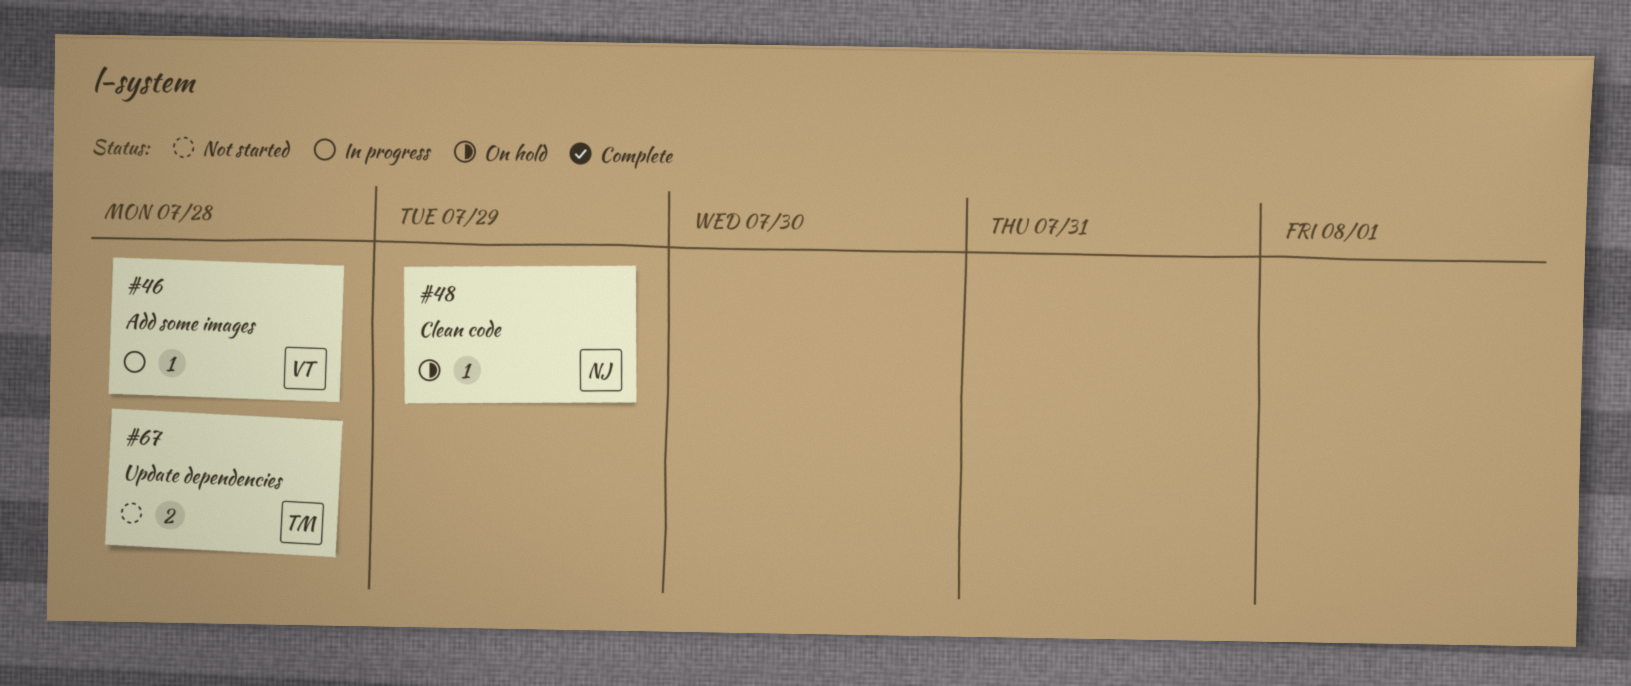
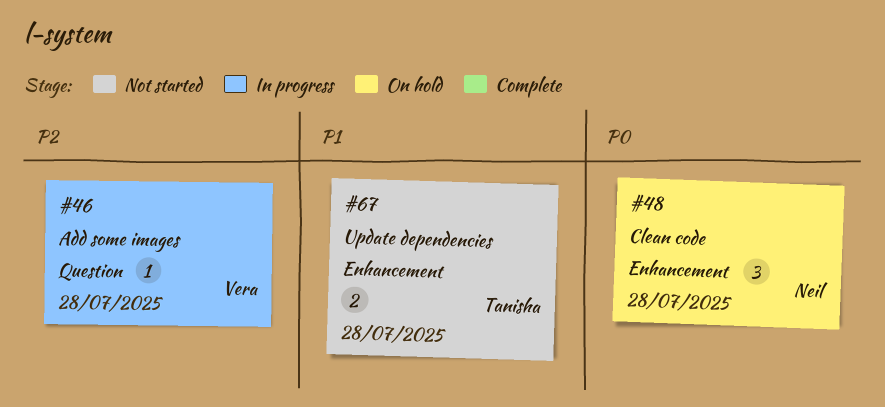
#48, estimate: 1 -> 3
#48, due: Jul 29 -> Jul 28

